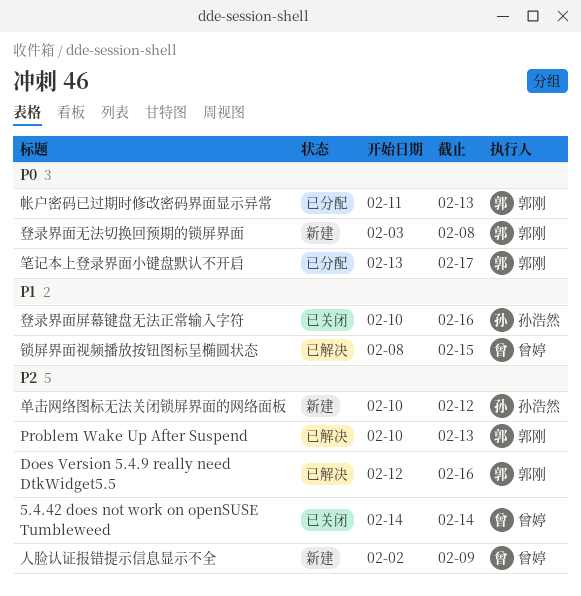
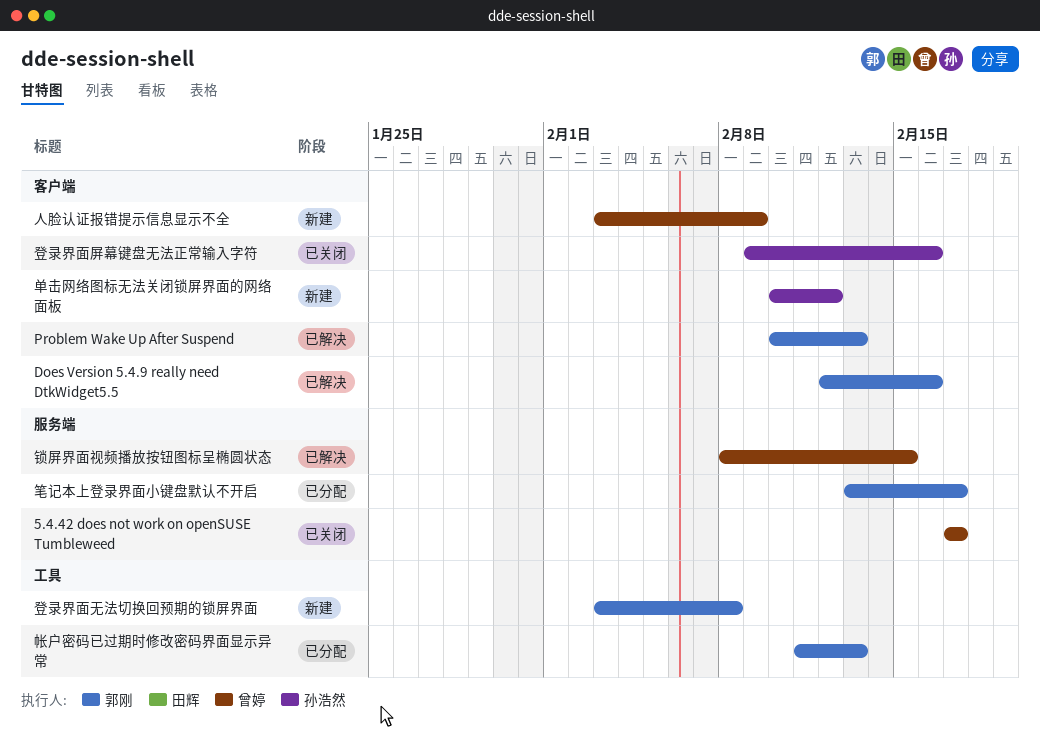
5.4.42 does not work on openSUSE Tumbleweed, start: Feb 14 -> Feb 17
5.4.42 does not work on openSUSE Tumbleweed, due: Feb 14 -> Feb 17
人脸认证报错提示信息显示不全, start: Feb 2 -> Feb 3
登录界面屏幕键盘无法正常输入字符, start: Feb 10 -> Feb 9

